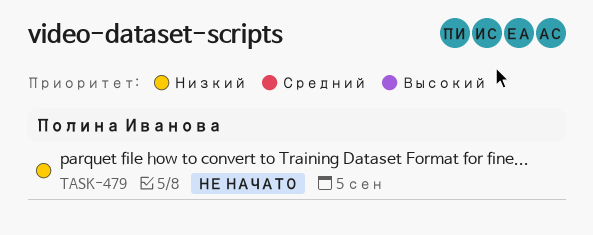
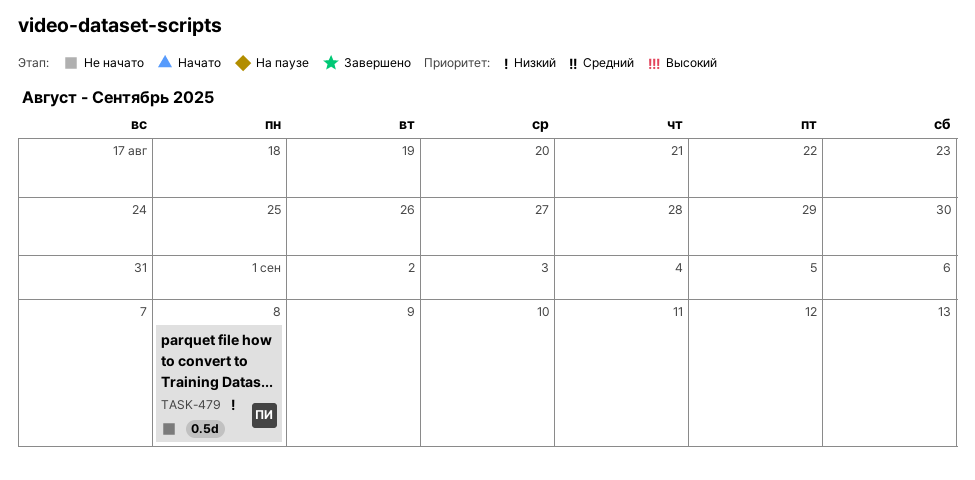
TASK-479, due: Sep 5 -> Sep 8

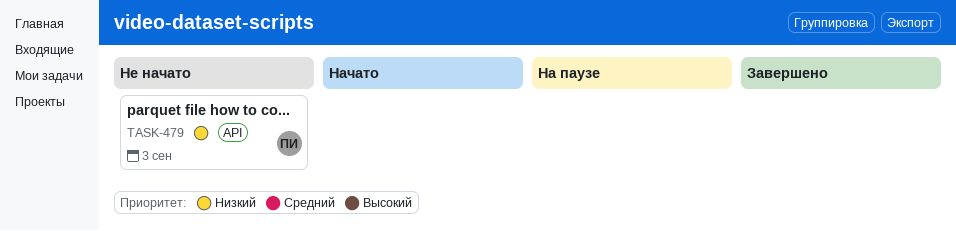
TASK-479, due: Sep 8 -> Sep 3

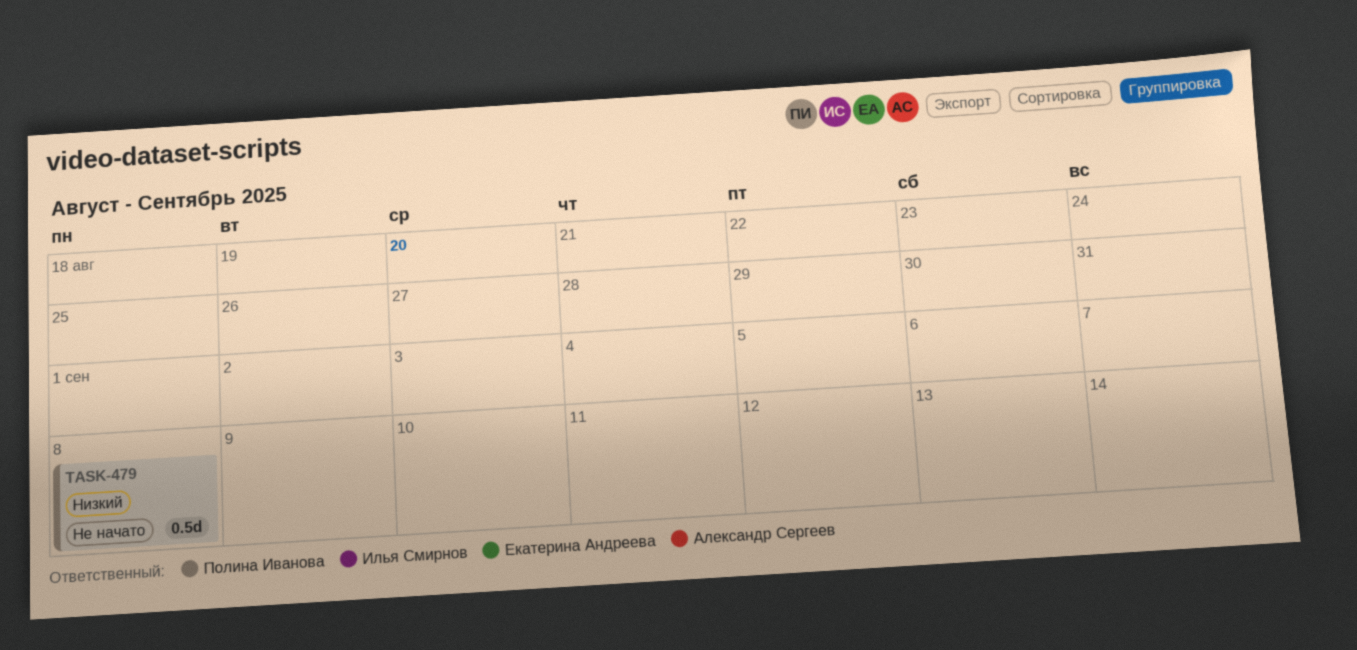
TASK-479, due: Sep 3 -> Sep 8

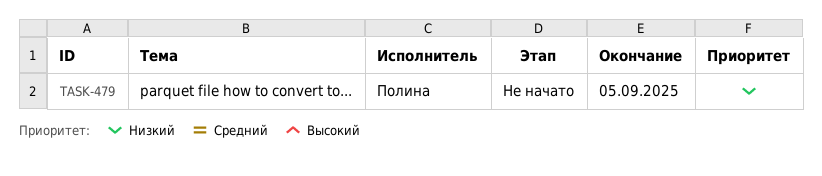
TASK-479, due: Sep 8 -> Sep 5

